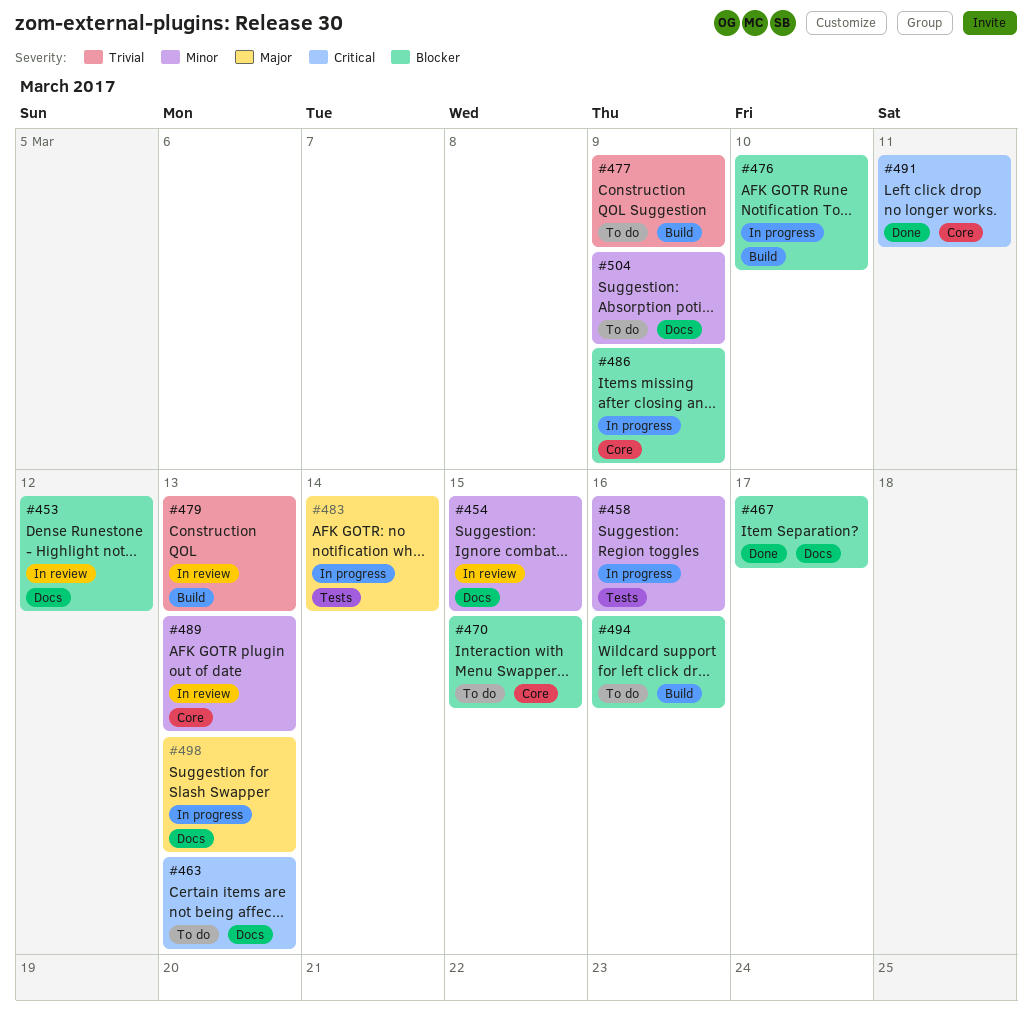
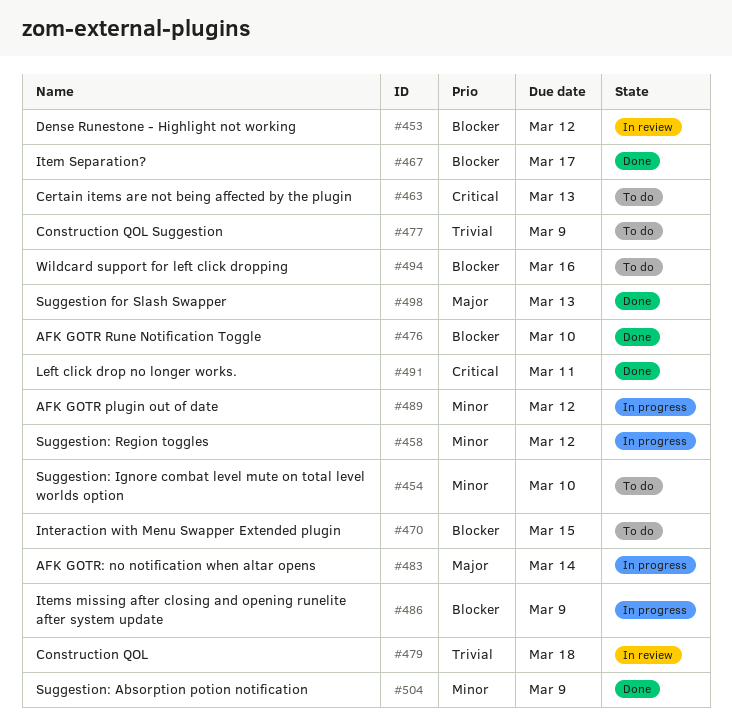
#454, status: In review -> To do
#454, due: Mar 15 -> Mar 10
#458, due: Mar 16 -> Mar 12
#476, status: In progress -> Done
#479, due: Mar 13 -> Mar 18
#489, status: In review -> In progress
#489, due: Mar 13 -> Mar 12
#498, status: In progress -> Done
#504, status: To do -> Done

